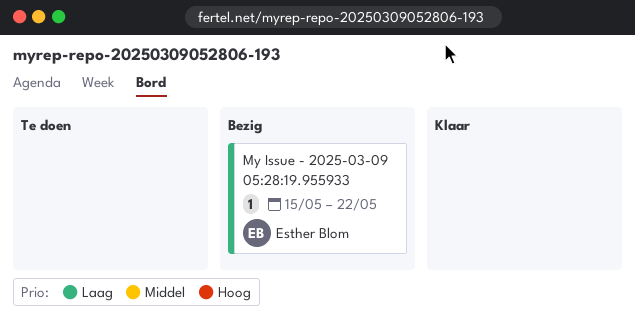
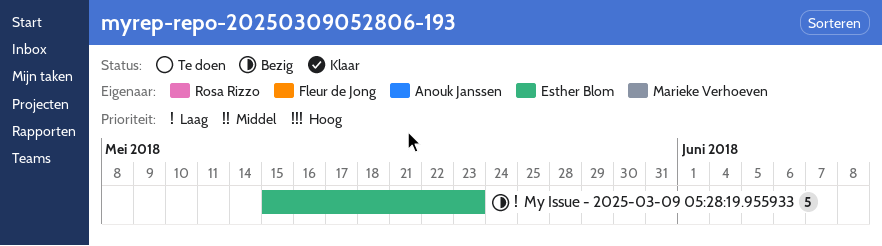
My Issue - 2025-03-09 05:28:19.955933, estimate: 1 -> 5
My Issue - 2025-03-09 05:28:19.955933, due: May 22 -> May 23

